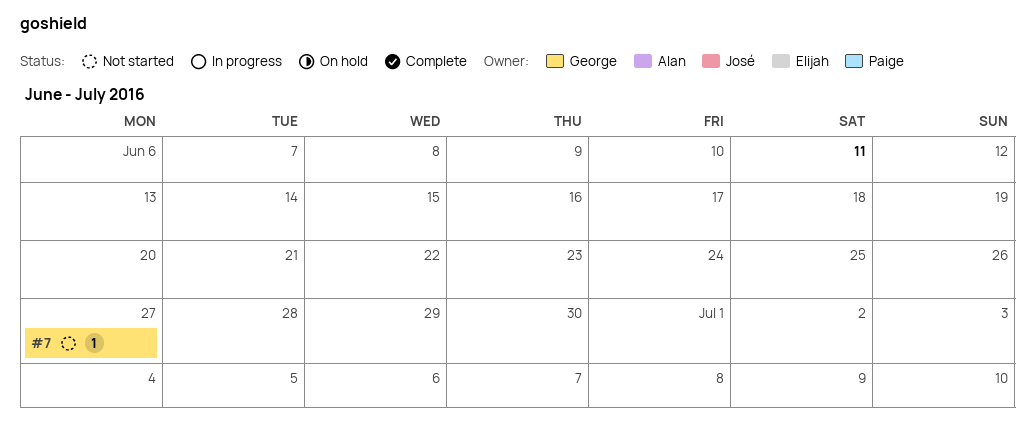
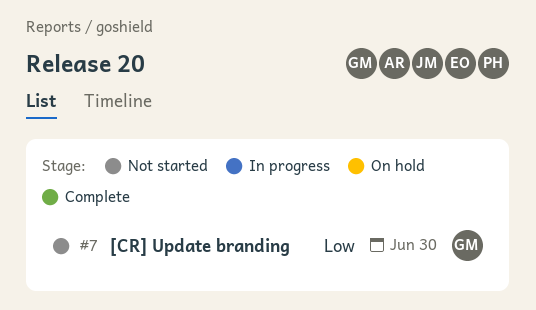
#7, due: Jun 27 -> Jun 30

